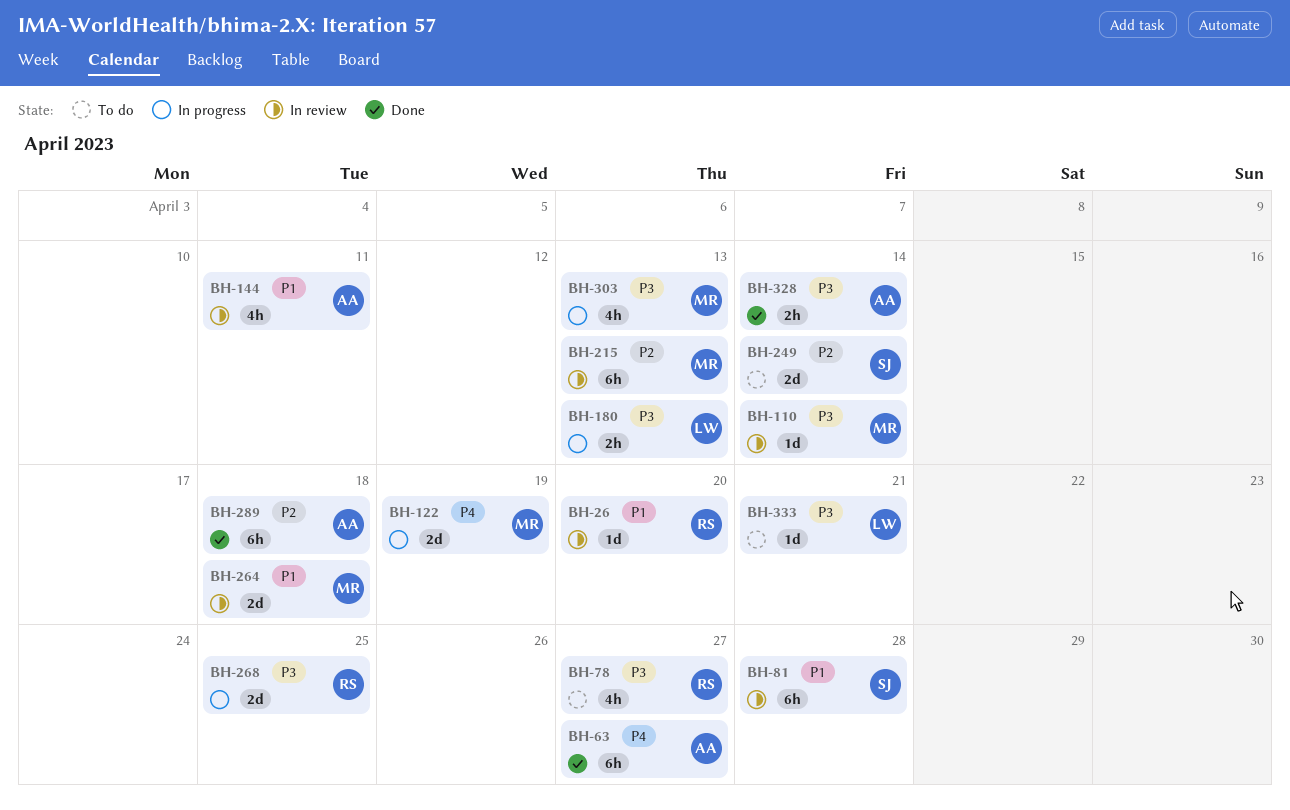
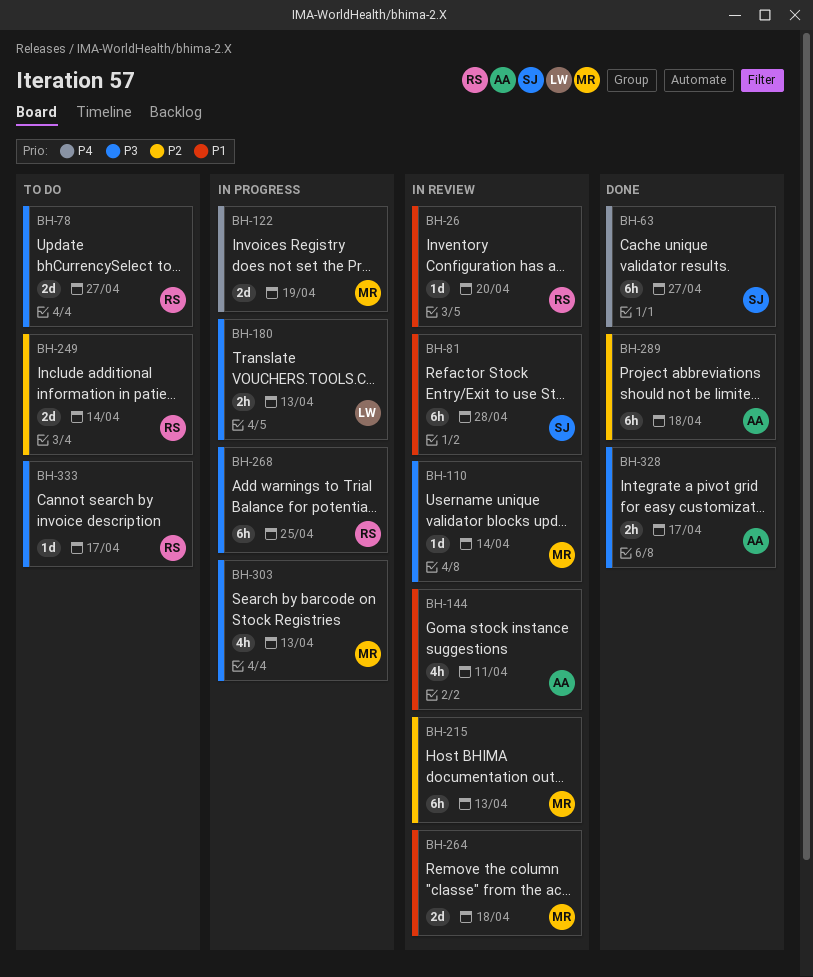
BH-63, owner: AA -> SJ
BH-78, estimate: 4h -> 2d
BH-249, owner: SJ -> RS
BH-268, estimate: 2d -> 6h
BH-328, due: Apr 14 -> Apr 17
BH-333, owner: LW -> RS
BH-333, due: Apr 21 -> Apr 17

